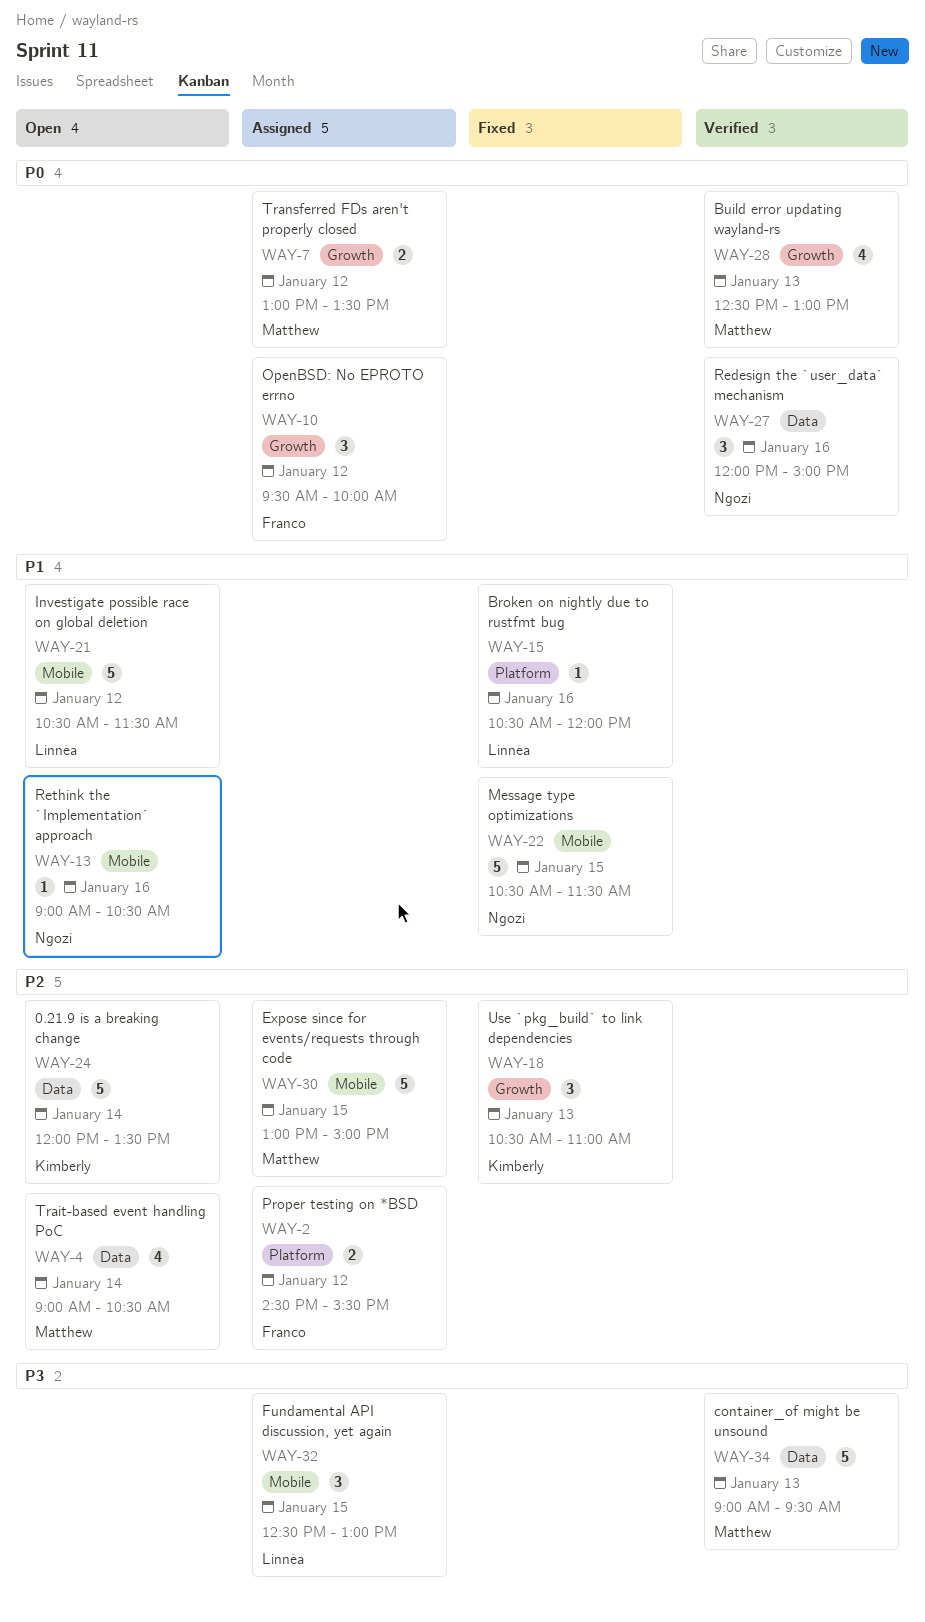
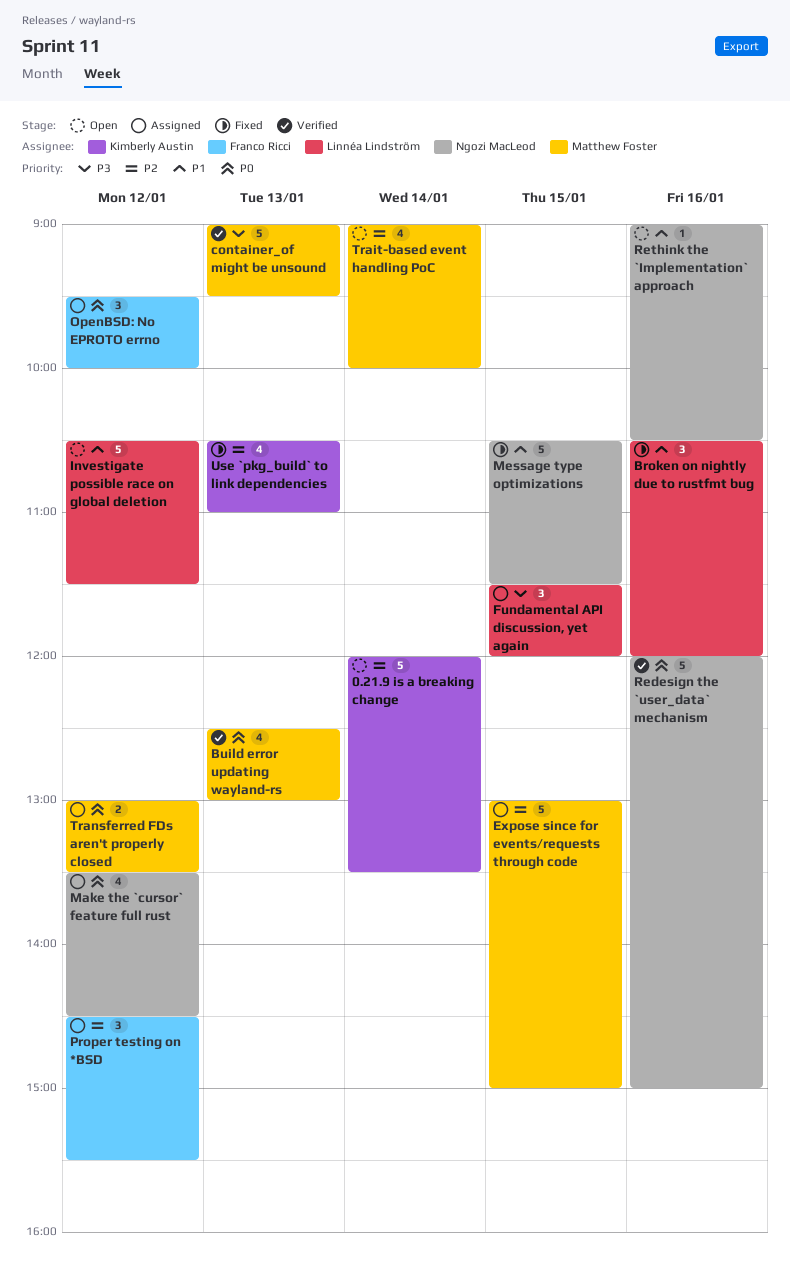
Broken on nightly due to rustfmt bug, estimate: 1 -> 3
Fundamental API discussion, yet again, begins: 12:30 -> 11:30
Fundamental API discussion, yet again, ends: 13:00 -> 12:00
Make the `cursor` feature full rust: none -> present
Proper testing on *BSD, estimate: 2 -> 3
Redesign the `user_data` mechanism, estimate: 3 -> 5
Trait-based event handling PoC, ends: 10:30 -> 10:00
Use `pkg_build` to link dependencies, estimate: 3 -> 4

